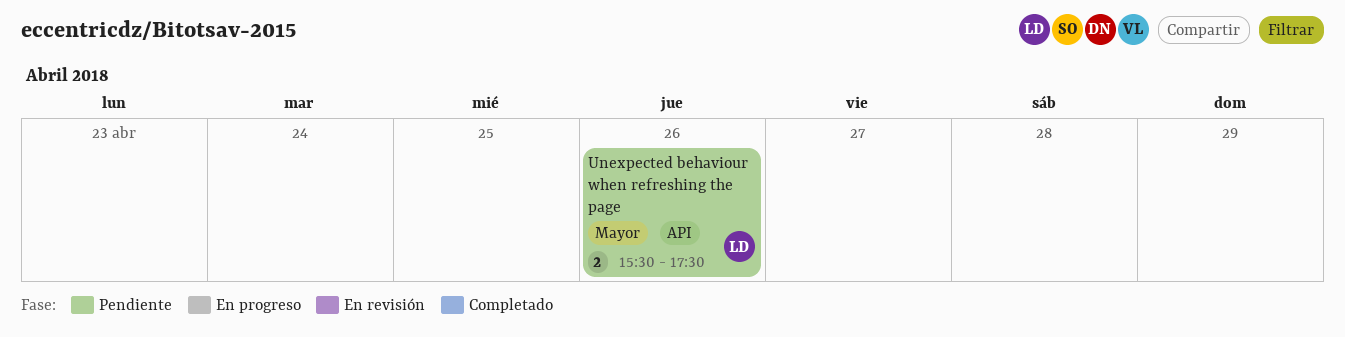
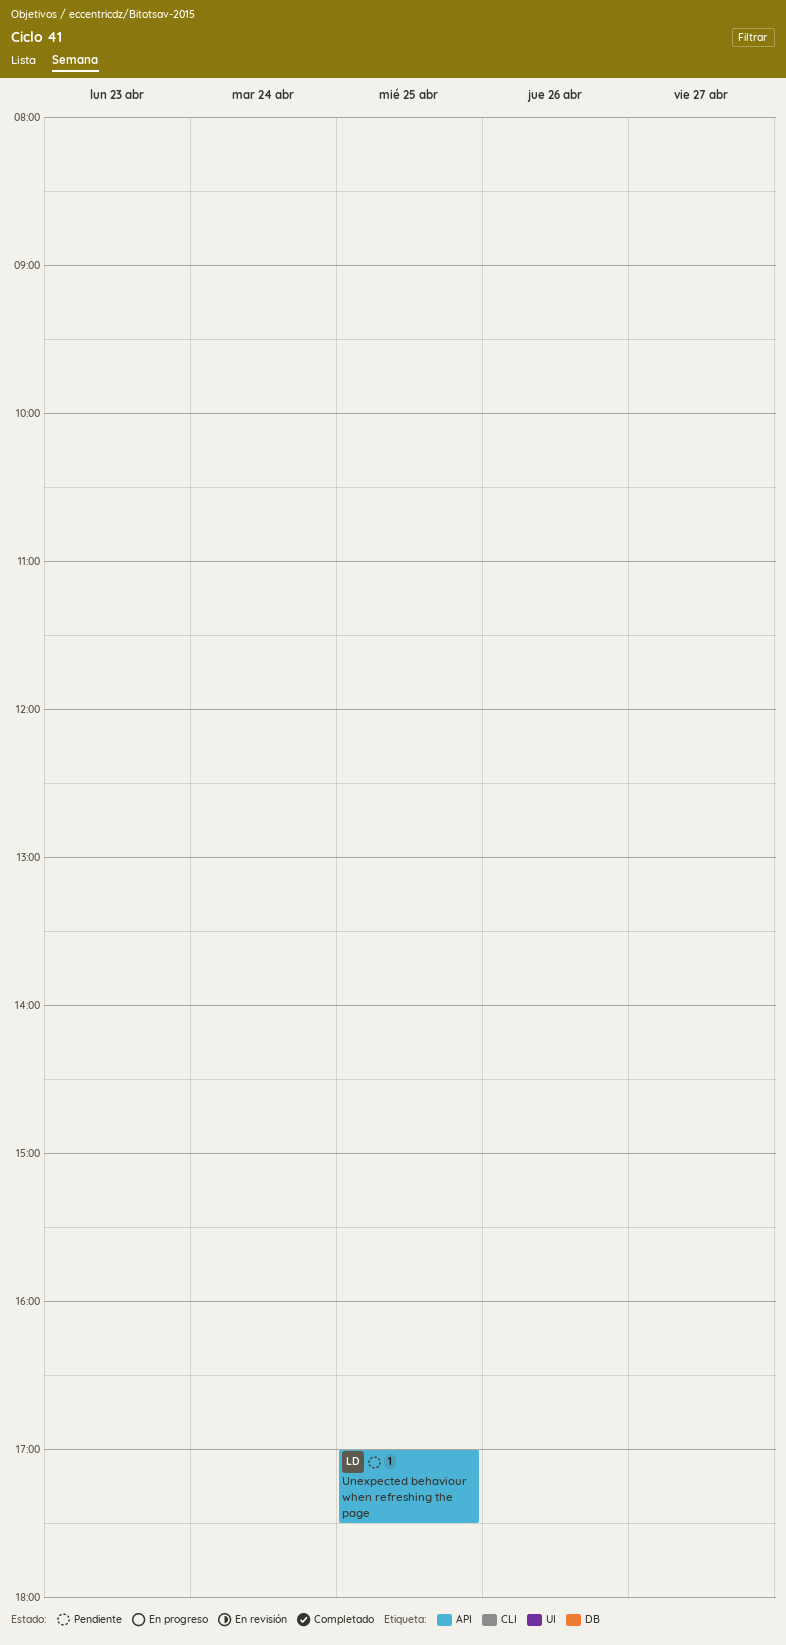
Unexpected behaviour when refreshing the page, estimate: 2 -> 1
Unexpected behaviour when refreshing the page, day: Apr 26 -> Apr 25
Unexpected behaviour when refreshing the page, begins: 15:30 -> 17:00

